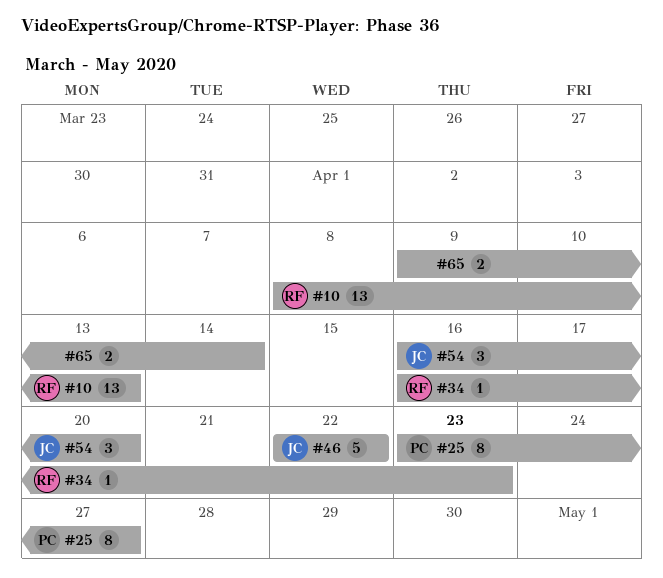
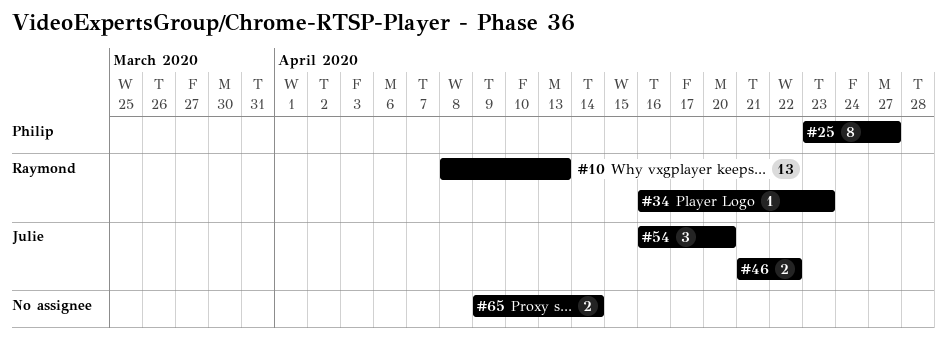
#46, estimate: 5 -> 2
#46, start: Apr 22 -> Apr 21

